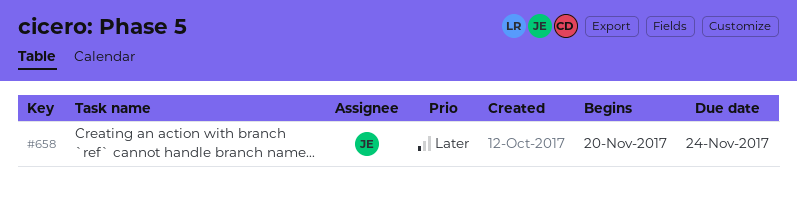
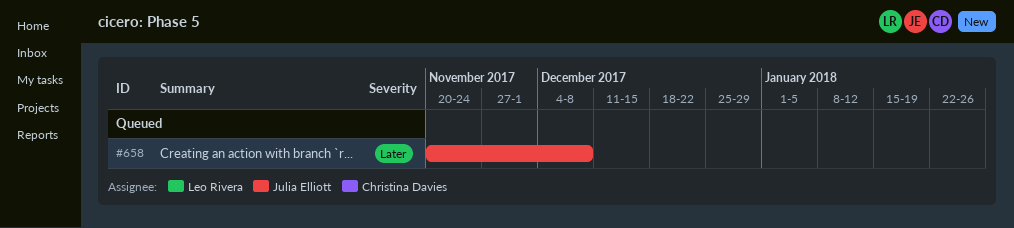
#658, due: Nov 24 -> Dec 8

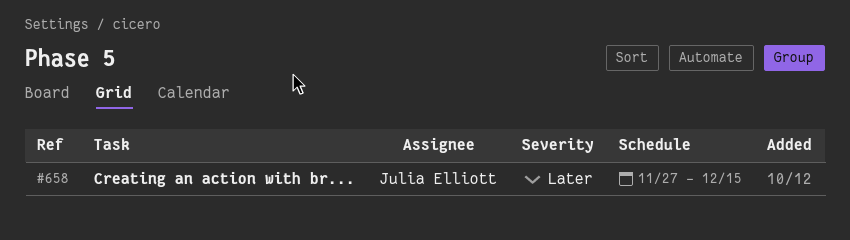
#658, start: Nov 20 -> Nov 27
#658, due: Dec 8 -> Dec 15

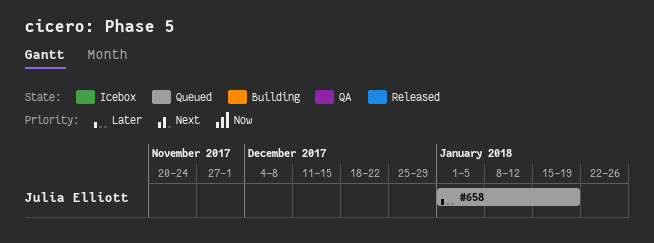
#658, start: Nov 27 -> Jan 1
#658, due: Dec 15 -> Jan 19

